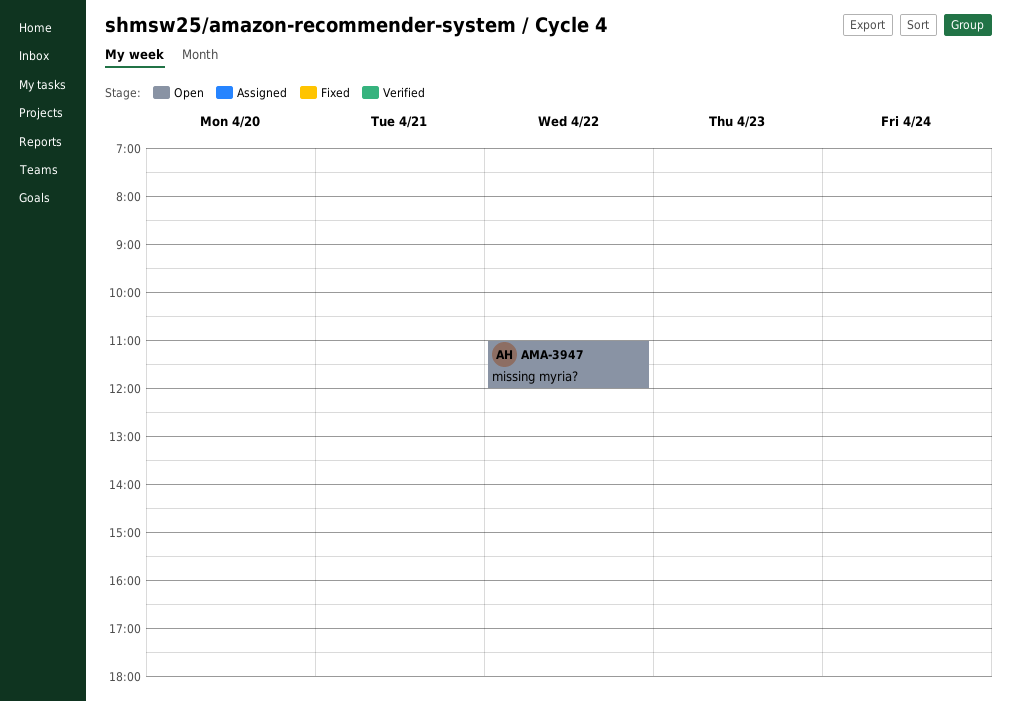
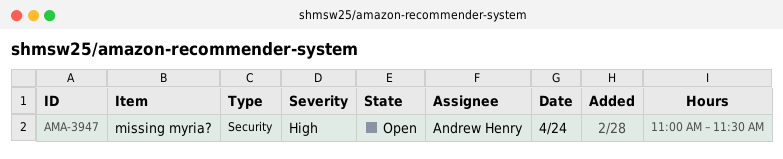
AMA-3947, day: Apr 22 -> Apr 24
AMA-3947, ends: 12:00 -> 11:30

